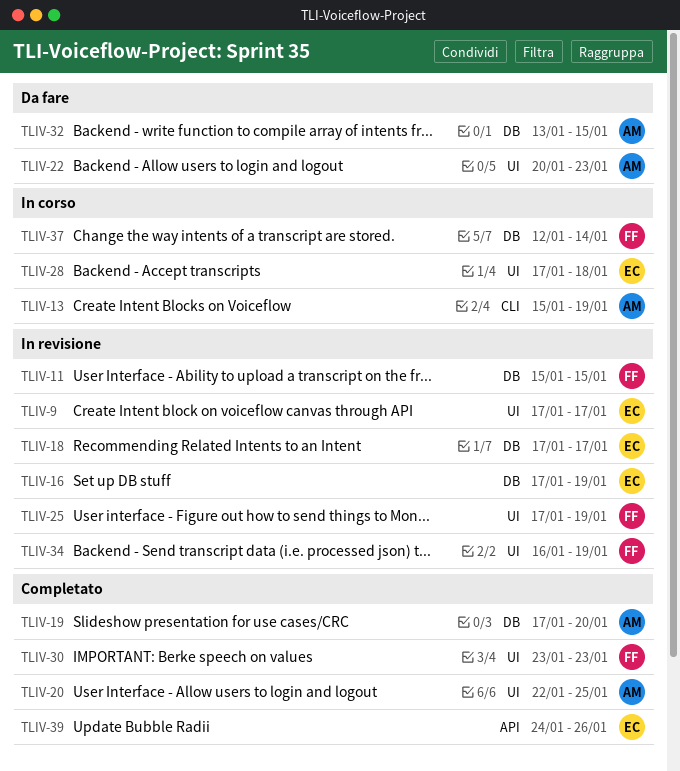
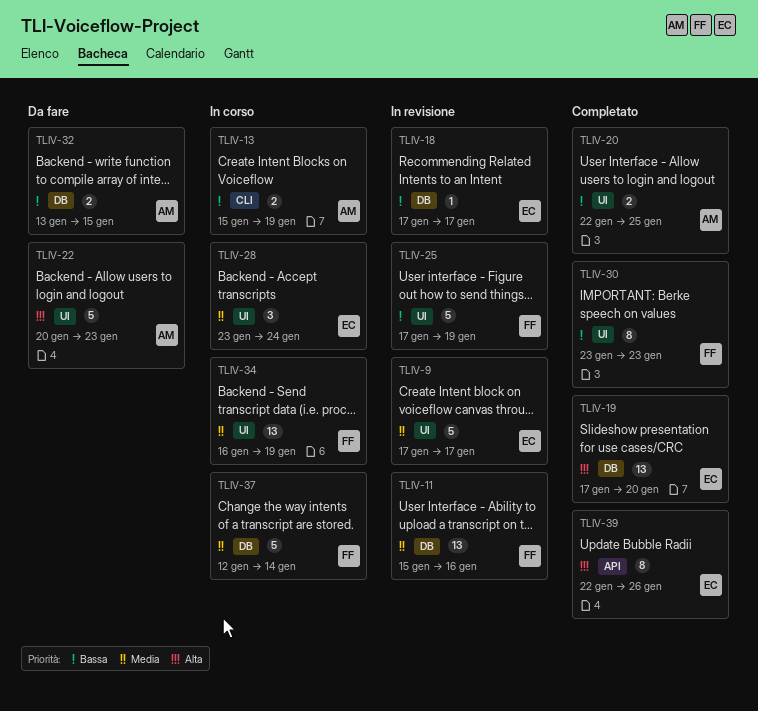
TLIV-11, due: Jan 15 -> Jan 16
TLIV-16: present -> none
TLIV-19, owner: AM -> EC
TLIV-28, start: Jan 17 -> Jan 23
TLIV-28, due: Jan 18 -> Jan 24
TLIV-34, status: In revisione -> In corso
TLIV-39, start: Jan 24 -> Jan 22

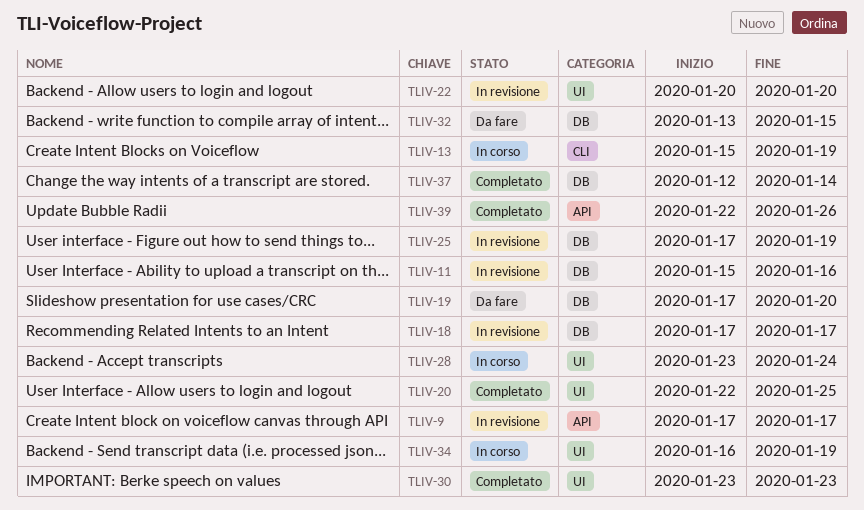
TLIV-9, label: UI -> API
TLIV-19, status: Completato -> Da fare
TLIV-22, status: Da fare -> In revisione
TLIV-22, due: Jan 23 -> Jan 20
TLIV-25, label: UI -> DB
TLIV-37, status: In corso -> Completato

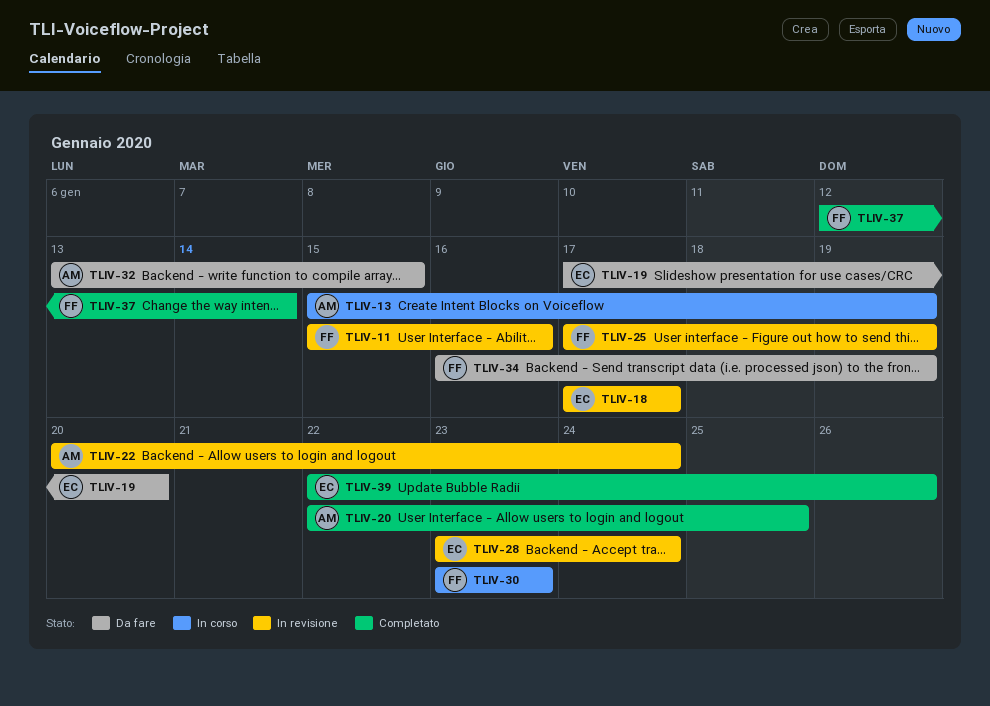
TLIV-9: present -> none
TLIV-22, due: Jan 20 -> Jan 24
TLIV-28, status: In corso -> In revisione
TLIV-30, status: Completato -> In corso
TLIV-34, status: In corso -> Da fare

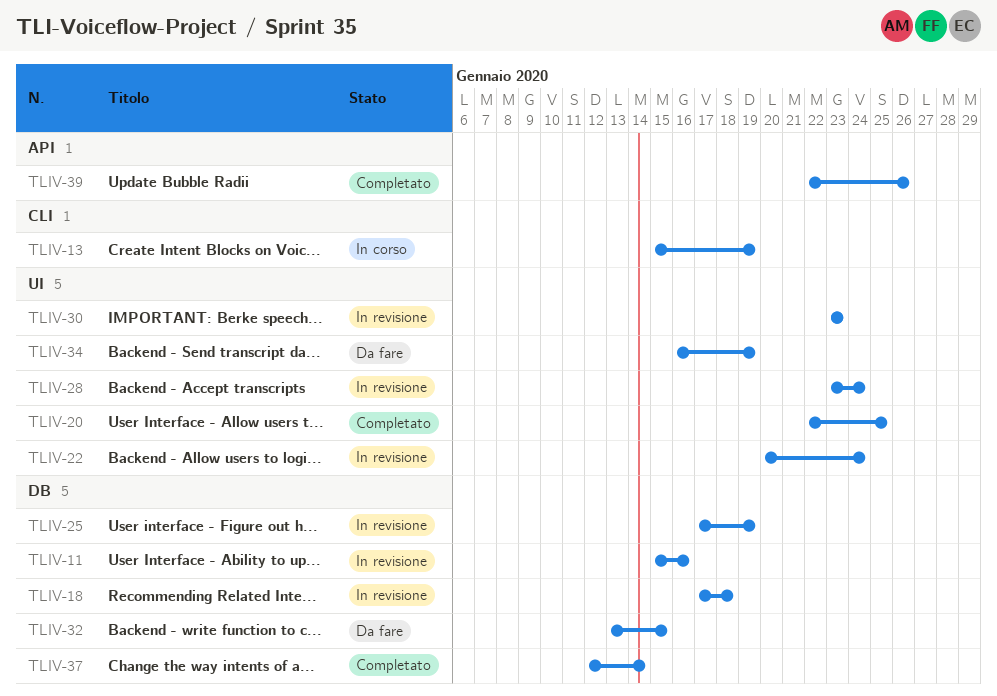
TLIV-18, due: Jan 17 -> Jan 18
TLIV-19: present -> none
TLIV-30, status: In corso -> In revisione

